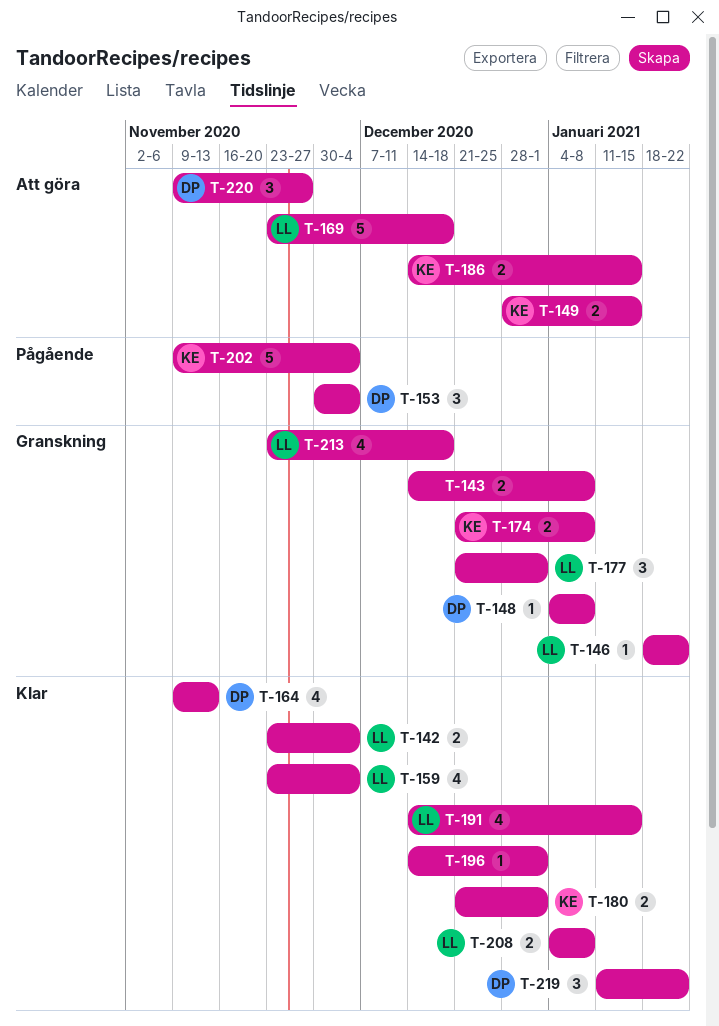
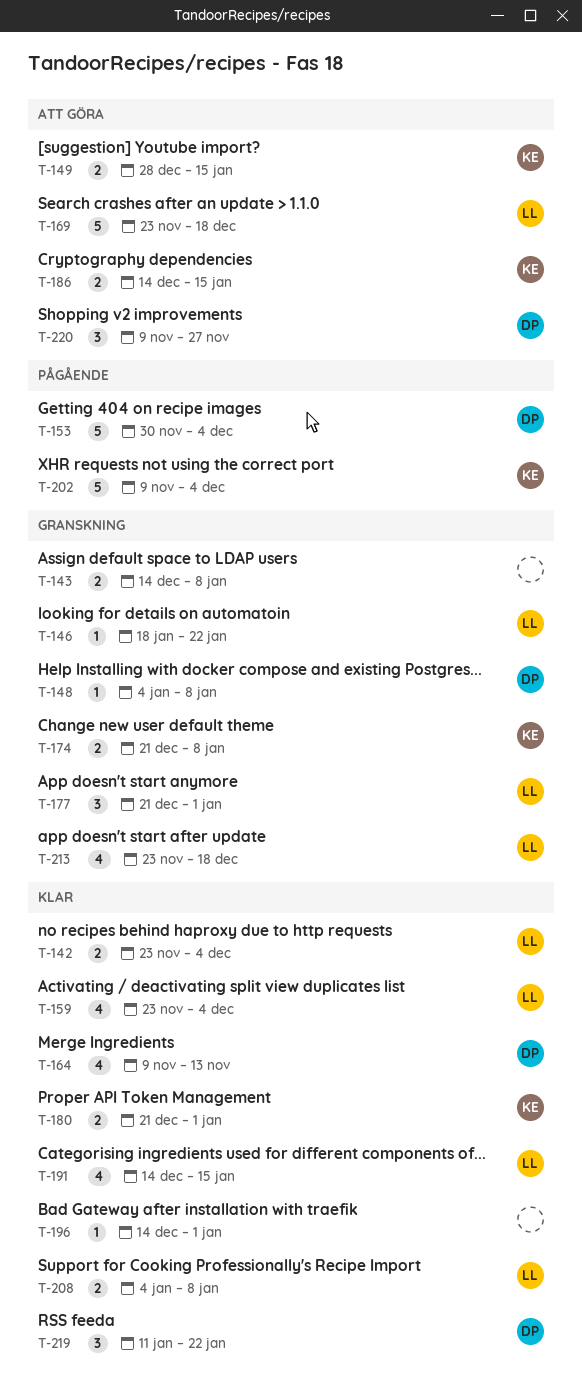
T-153, estimate: 3 -> 5

